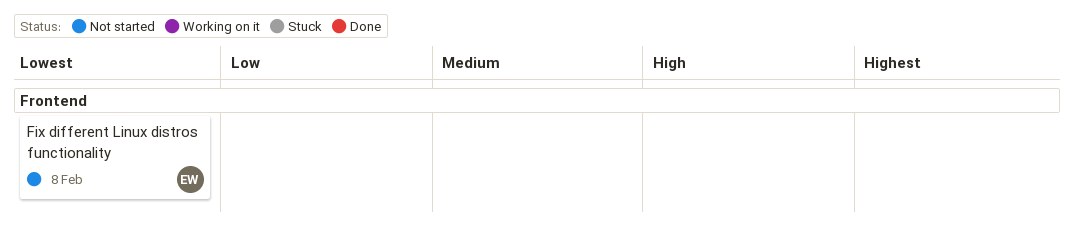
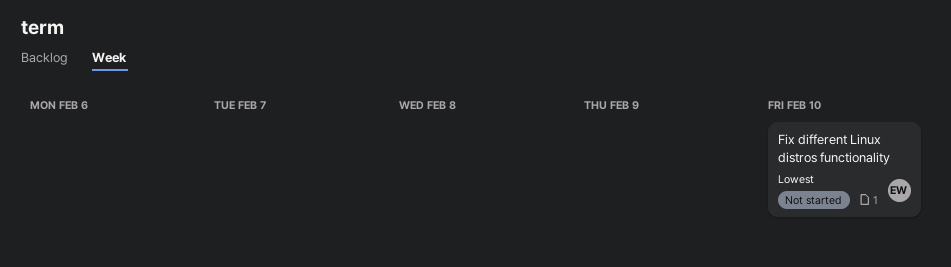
Fix different Linux distros functionality, due: Feb 8 -> Feb 10

